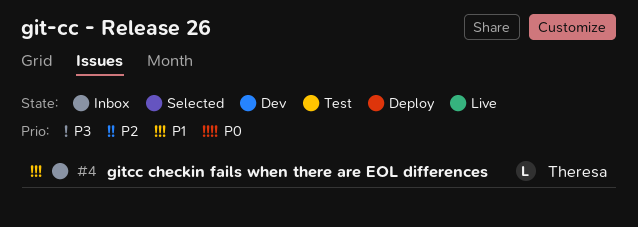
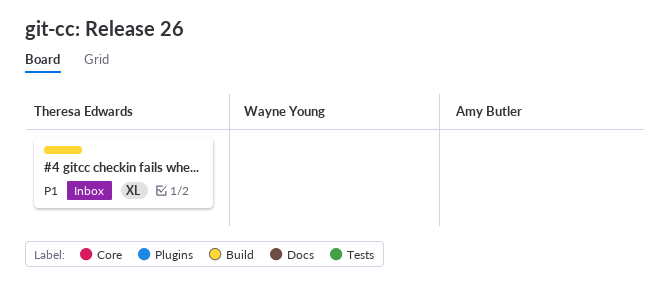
#4, estimate: L -> XL

